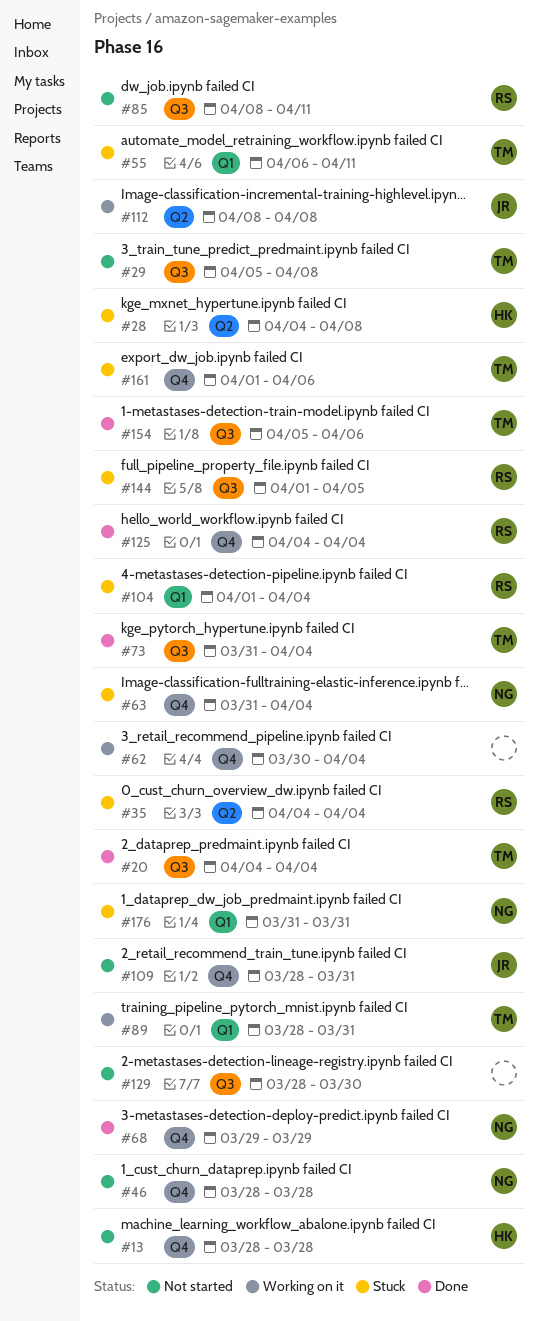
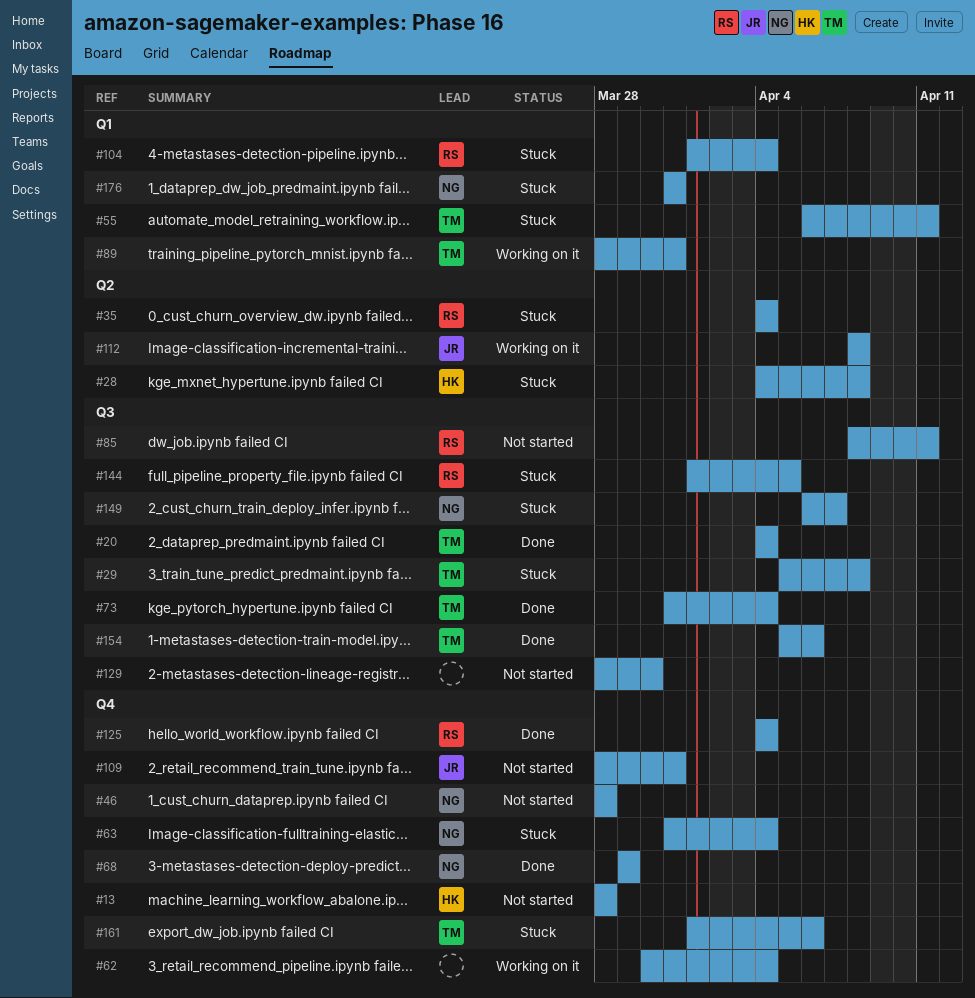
#29, status: Not started -> Stuck
#149: none -> present

